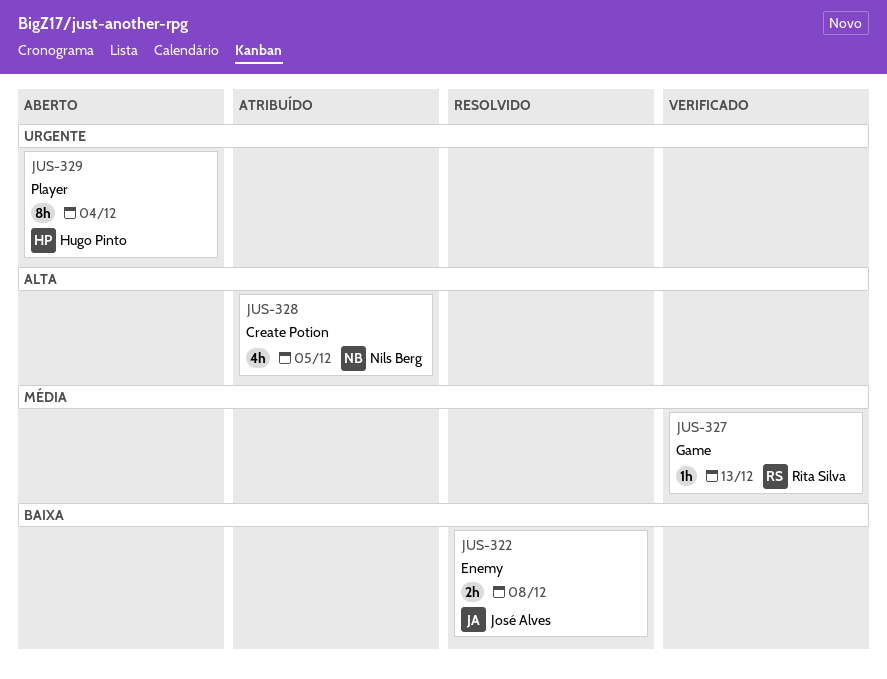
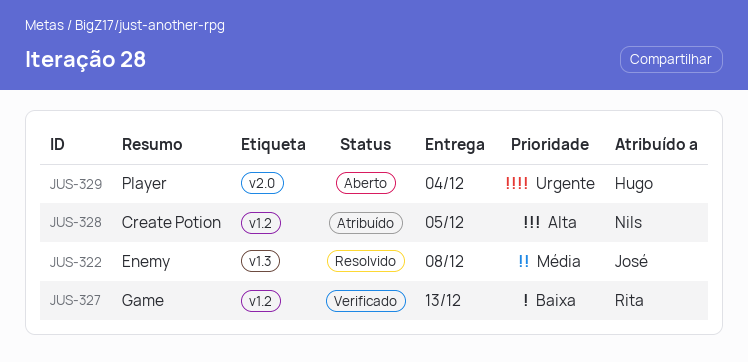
JUS-322, priority: Baixa -> Média
JUS-327, priority: Média -> Baixa

